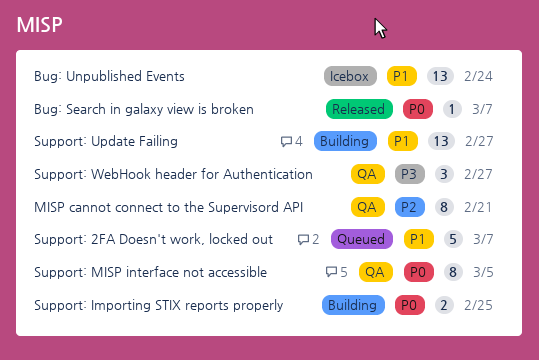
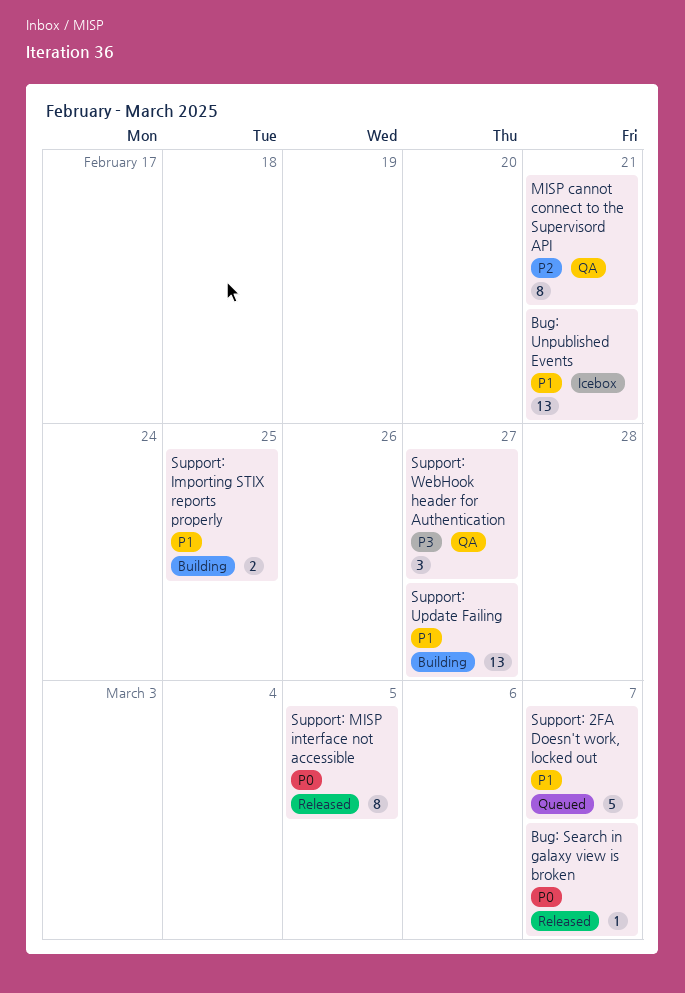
Bug: Unpublished Events, due: Feb 24 -> Feb 21
Support: Importing STIX reports properly, priority: P0 -> P1
Support: MISP interface not accessible, status: QA -> Released

